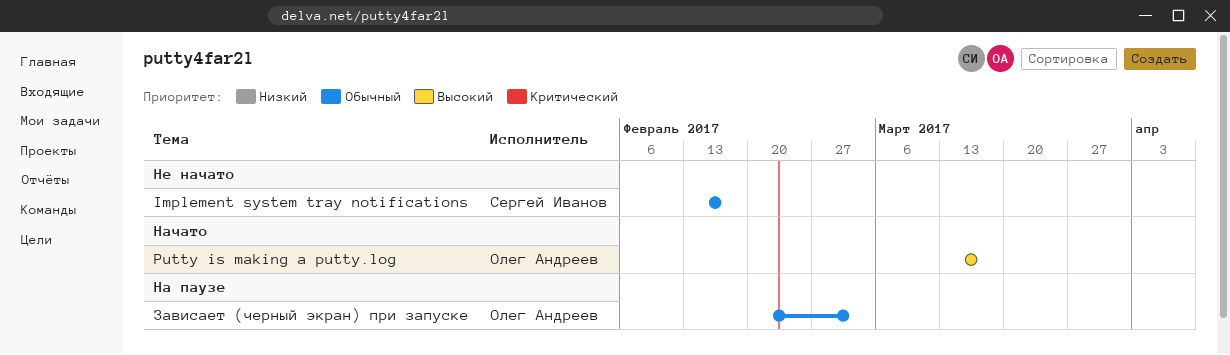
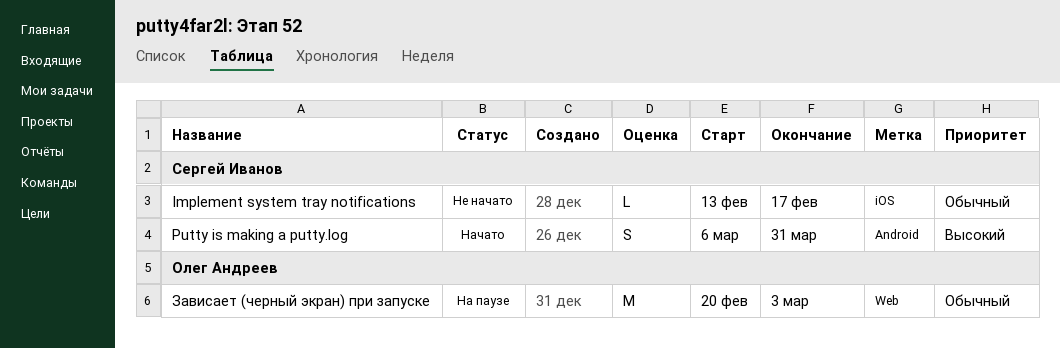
Putty is making a putty.log, owner: Олег Андреев -> Сергей Иванов
Putty is making a putty.log, start: Mar 13 -> Mar 6
Putty is making a putty.log, due: Mar 17 -> Mar 31

